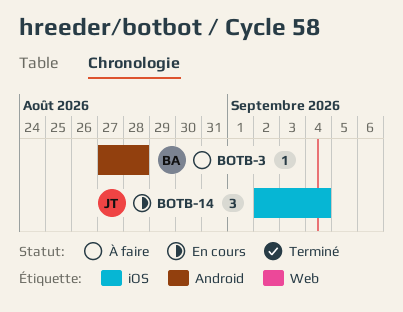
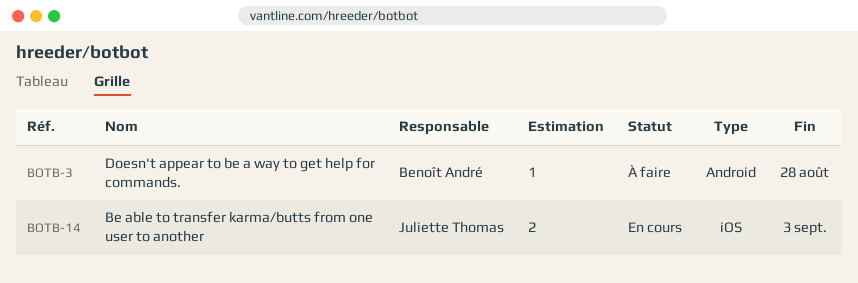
BOTB-14, estimate: 3 -> 2
BOTB-14, due: Sep 4 -> Sep 3

